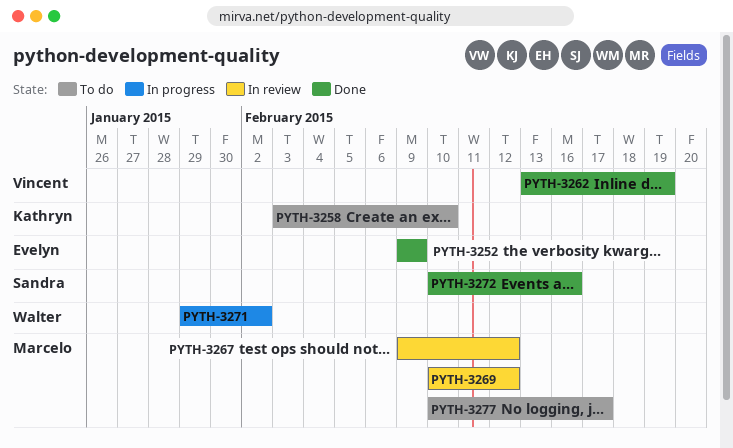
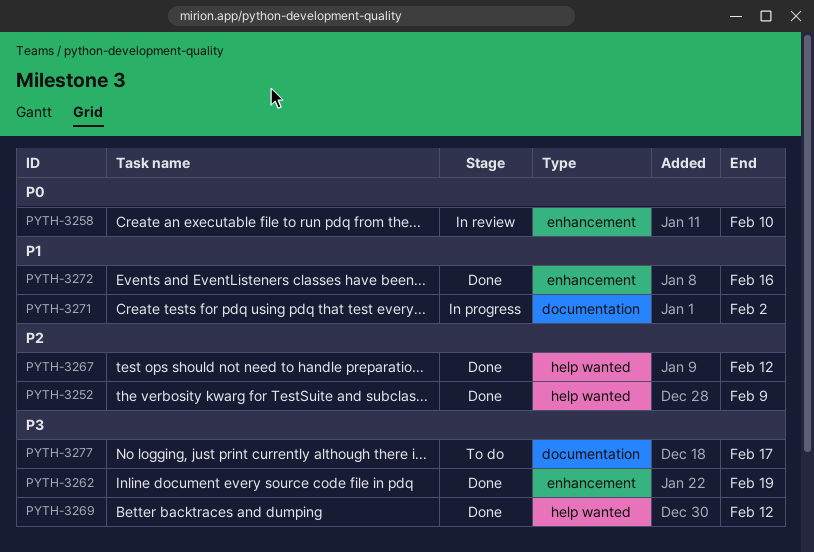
PYTH-3258, status: To do -> In review
PYTH-3267, status: In review -> Done
PYTH-3269, status: In review -> Done

